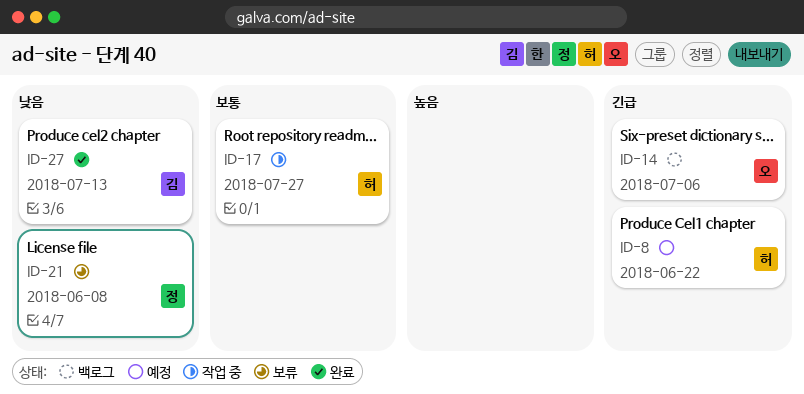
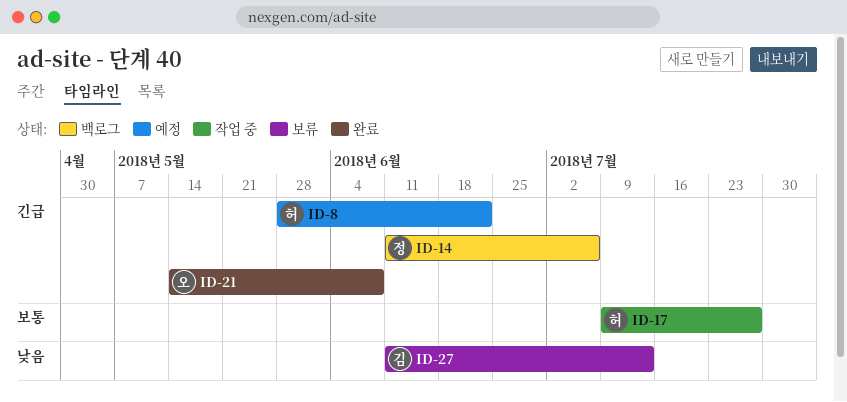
ID-14, owner: 오 -> 정
ID-21, status: 보류 -> 완료
ID-21, owner: 정 -> 오
ID-21, priority: 낮음 -> 긴급
ID-27, status: 완료 -> 보류

